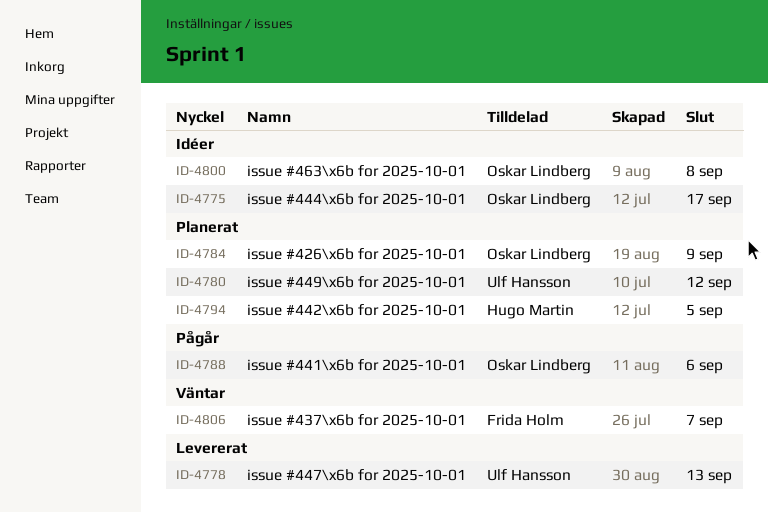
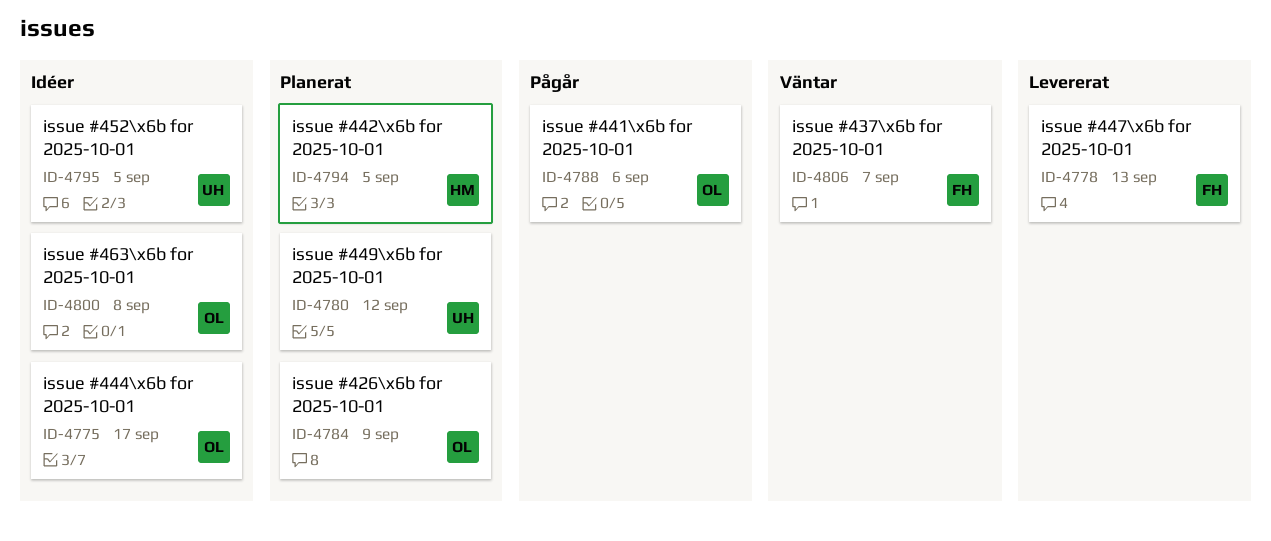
ID-4778, owner: Ulf Hansson -> Frida Holm
ID-4795: none -> present

